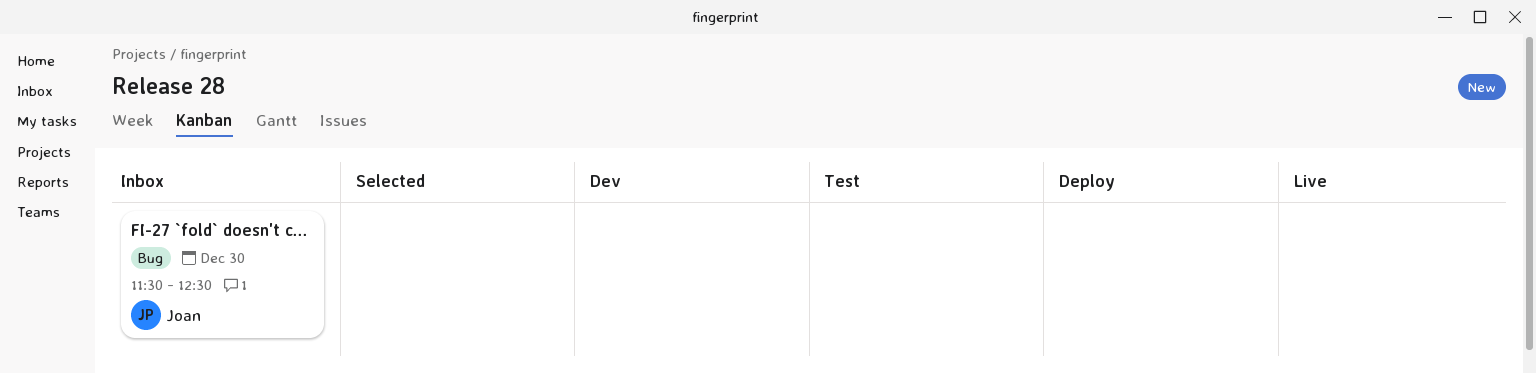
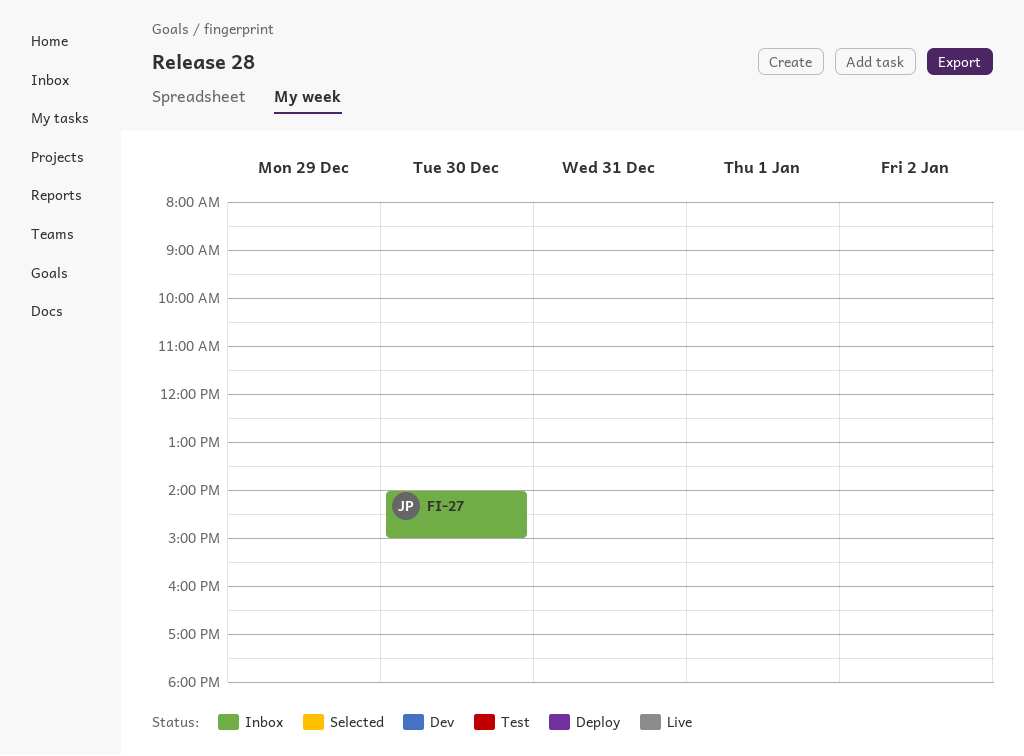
FI-27, begins: 11:30 -> 14:00
FI-27, ends: 12:30 -> 15:00

